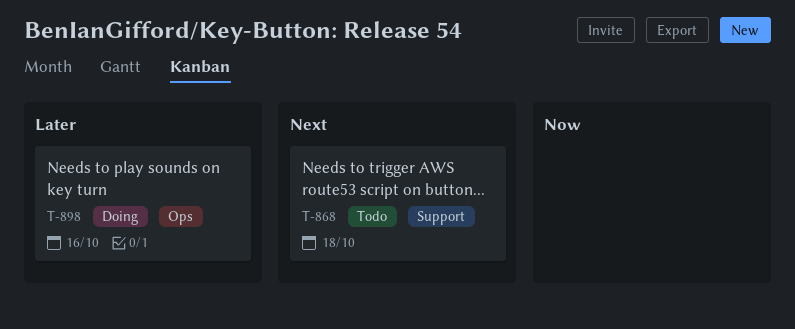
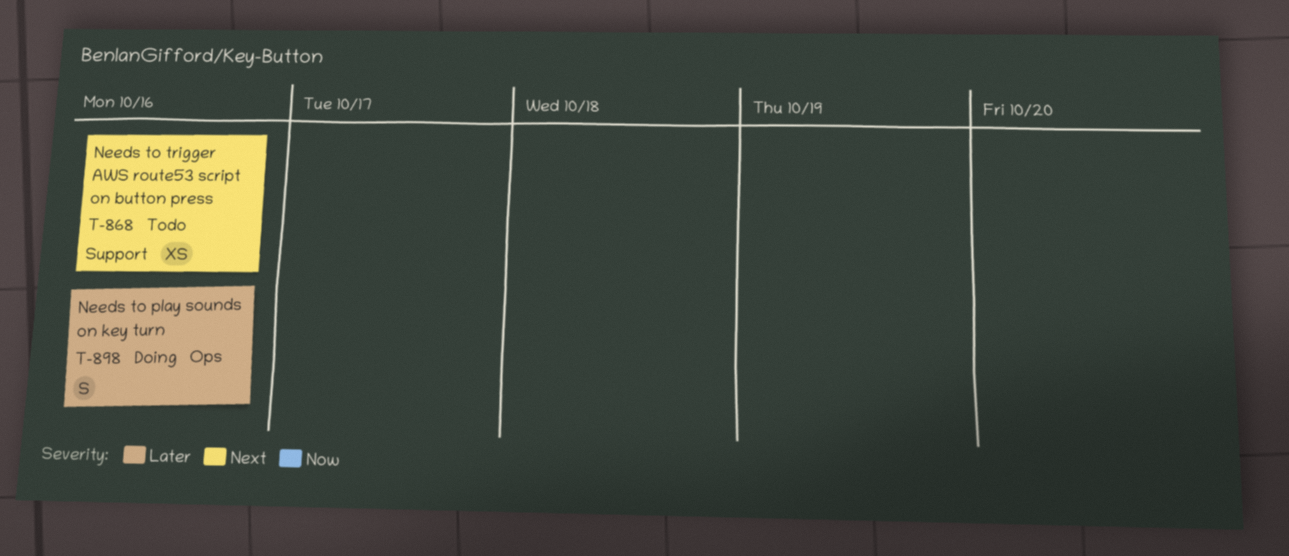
T-868, due: Oct 18 -> Oct 16

